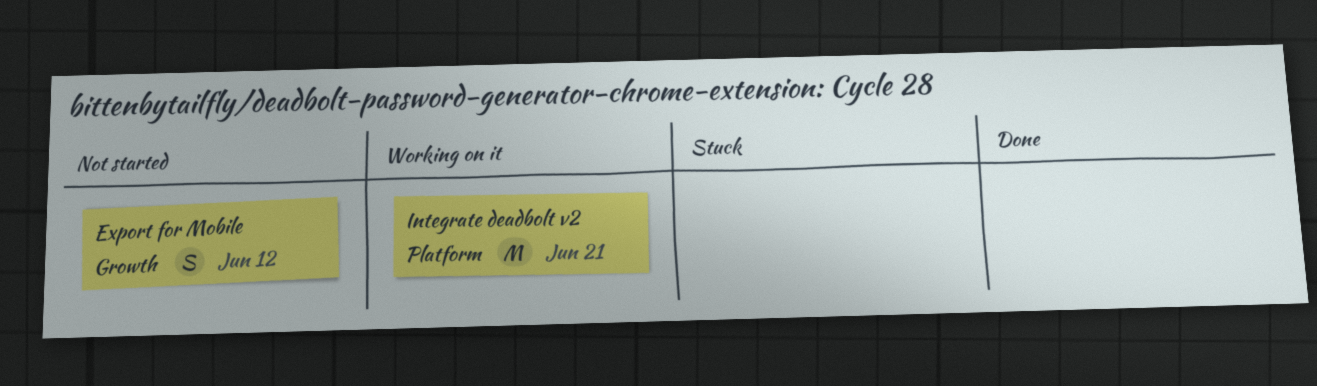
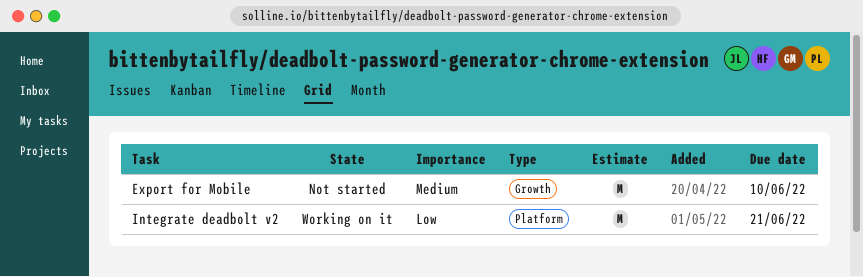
Export for Mobile, estimate: S -> M
Export for Mobile, due: Jun 12 -> Jun 10

